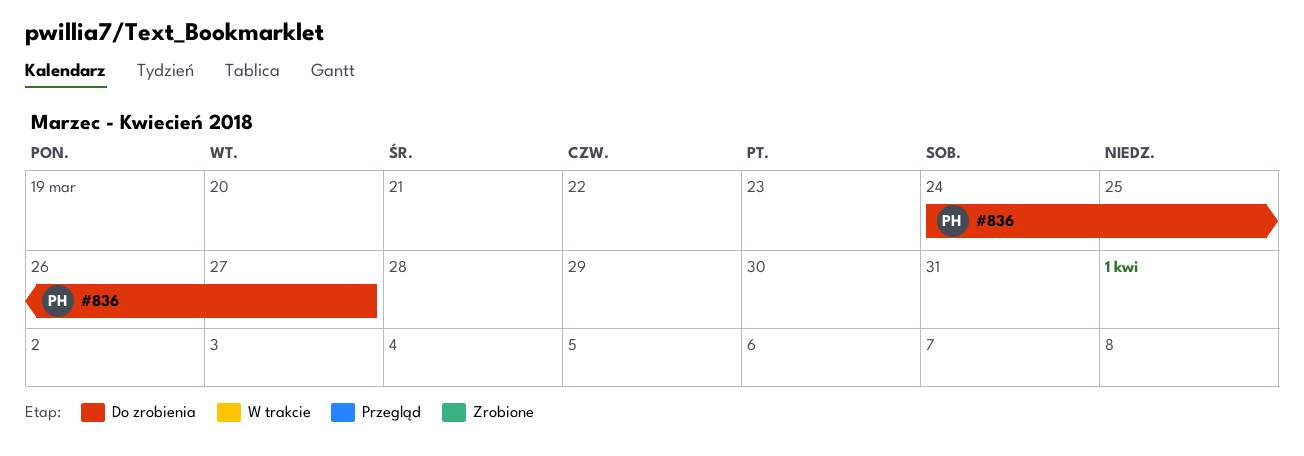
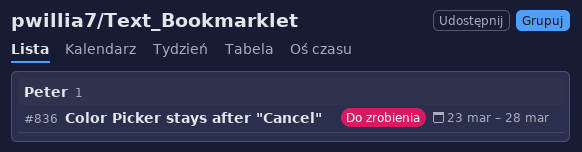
#836, start: Mar 24 -> Mar 23
#836, due: Mar 27 -> Mar 28

